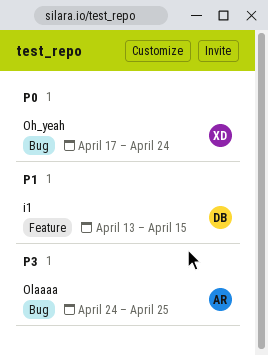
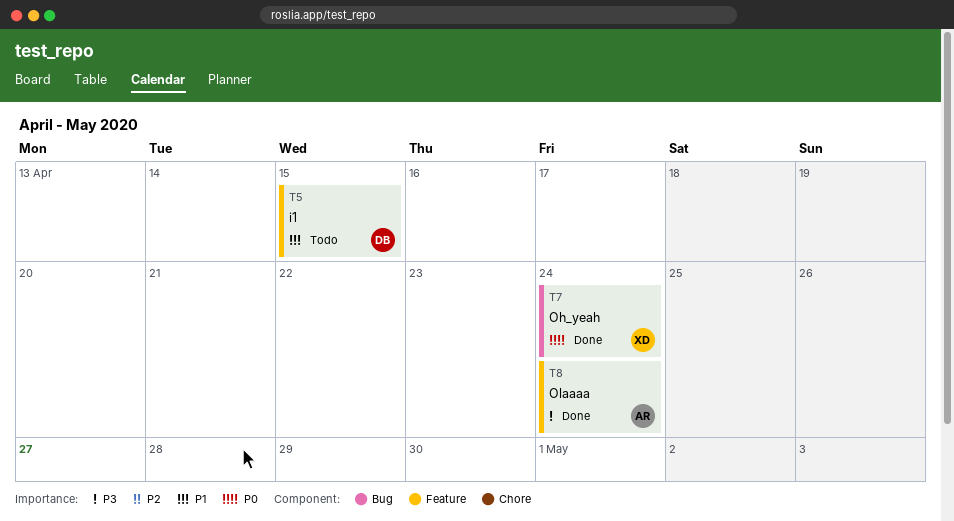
Olaaaa, label: Bug -> Feature
Olaaaa, due: Apr 25 -> Apr 24

